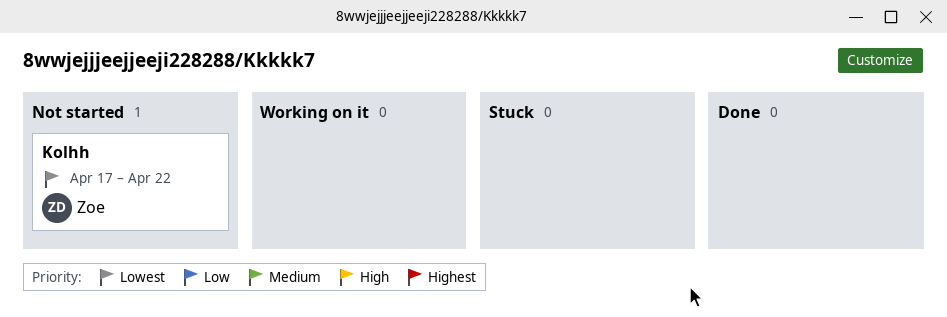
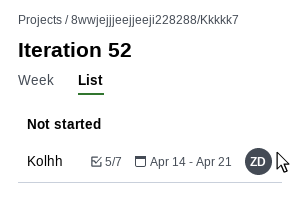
Kolhh, start: Apr 17 -> Apr 14
Kolhh, due: Apr 22 -> Apr 21

